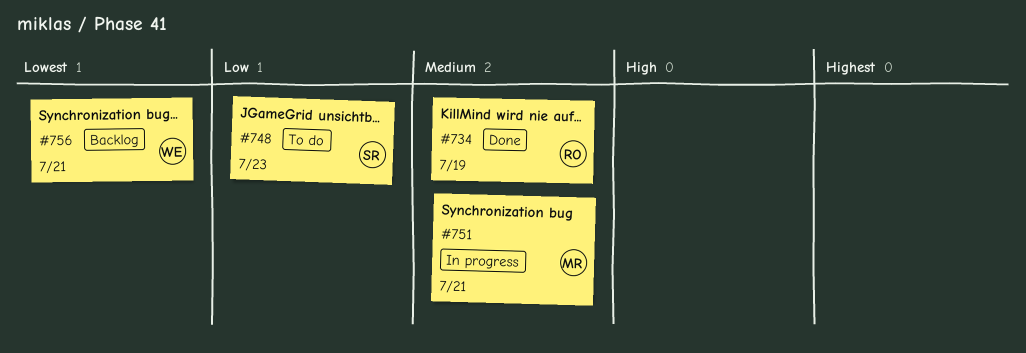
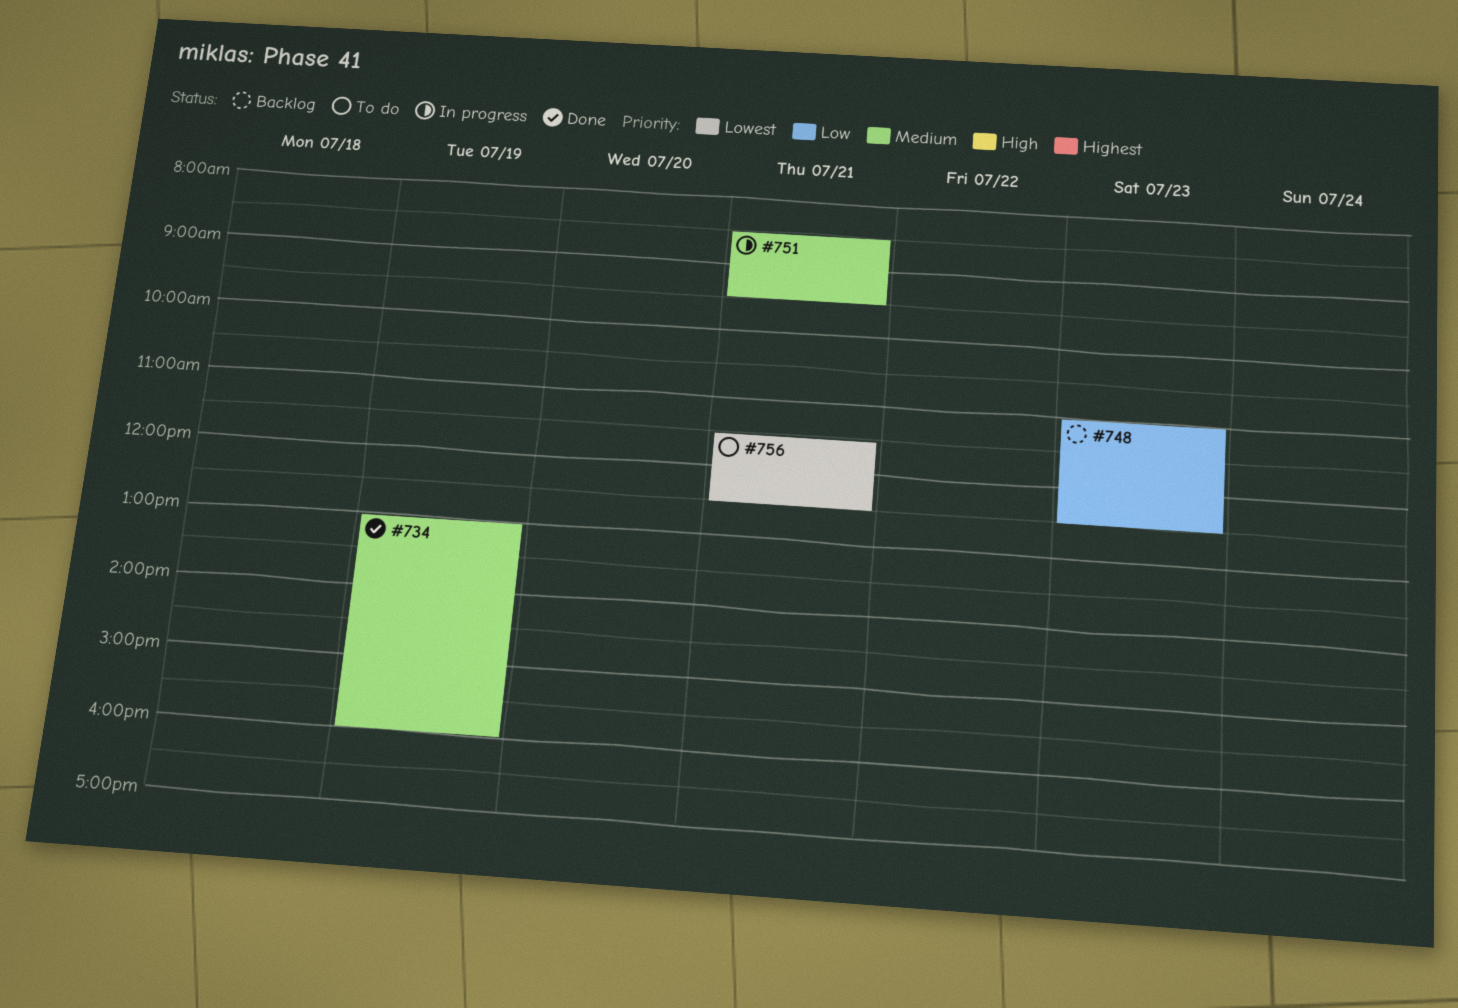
#748, status: To do -> Backlog
#756, status: Backlog -> To do

